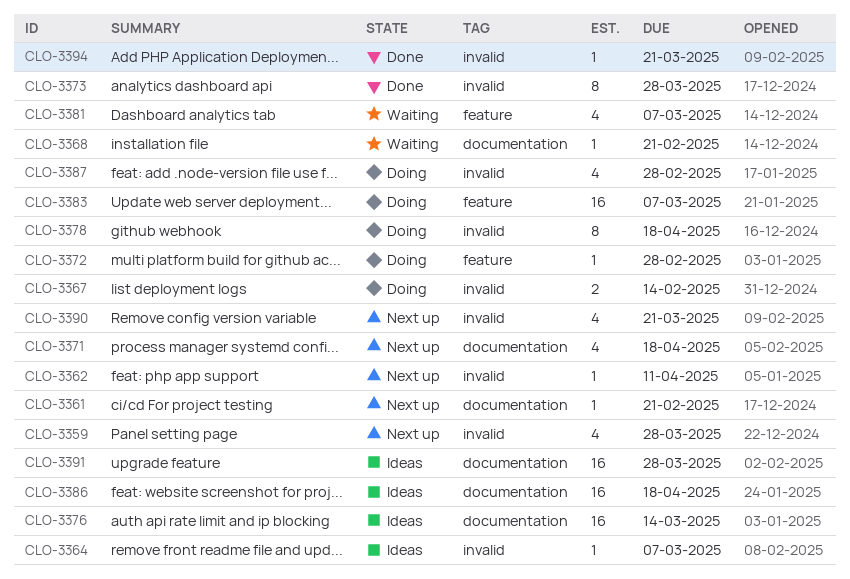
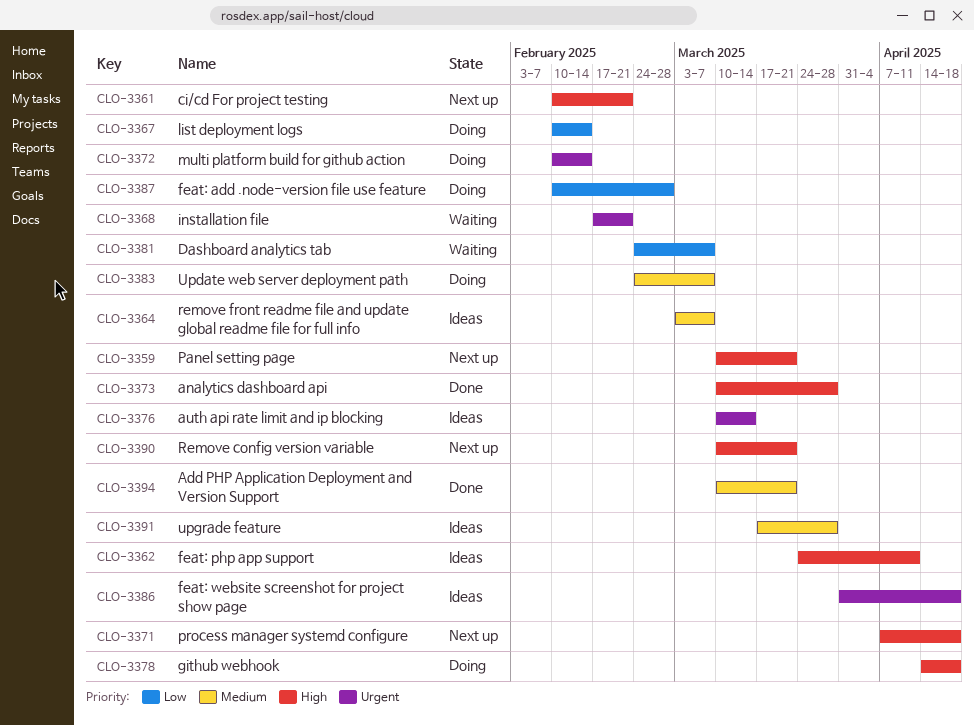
CLO-3359, due: Mar 28 -> Mar 21
CLO-3362, status: Next up -> Ideas
CLO-3372, due: Feb 28 -> Feb 14

